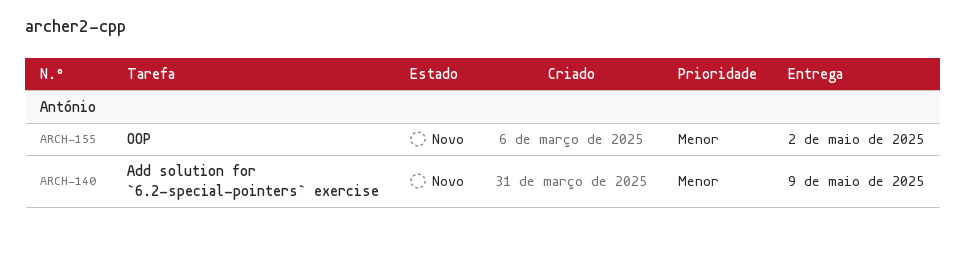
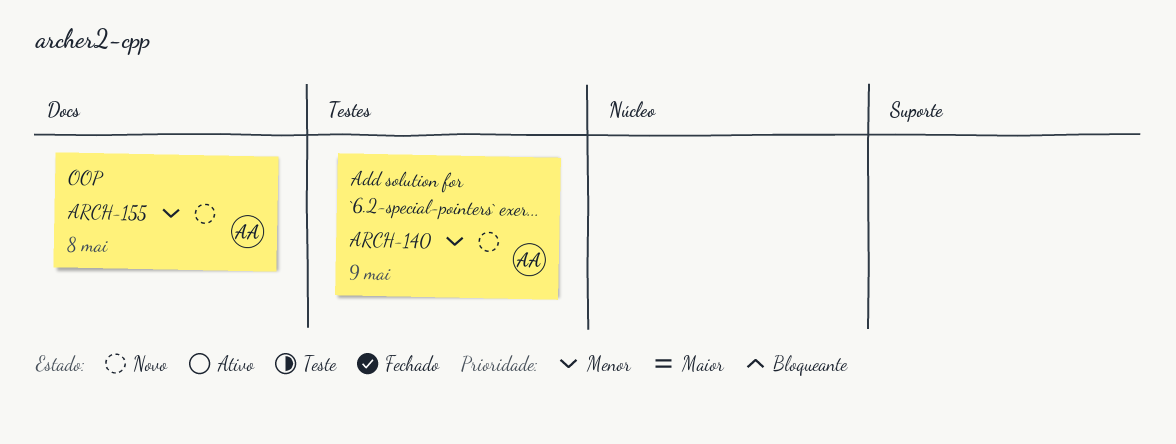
ARCH-155, due: May 2 -> May 8

